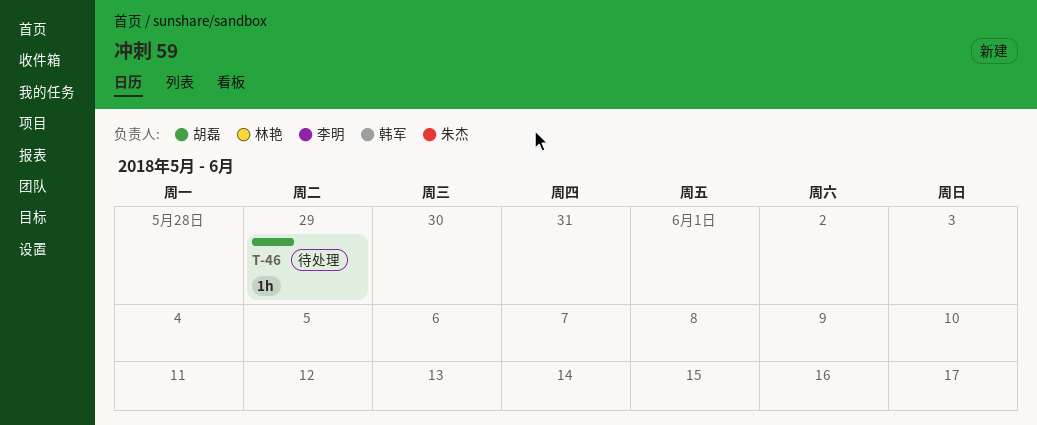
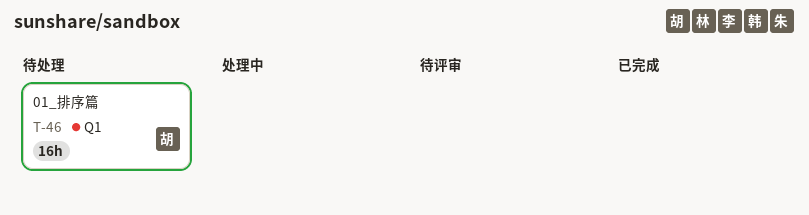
T-46, estimate: 1h -> 16h

